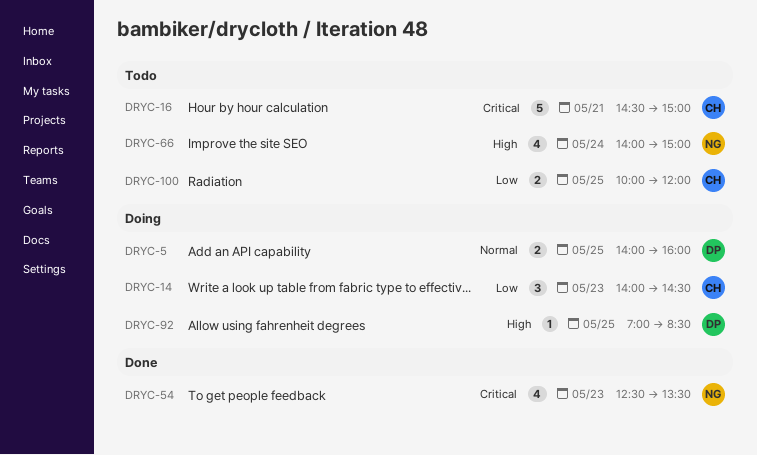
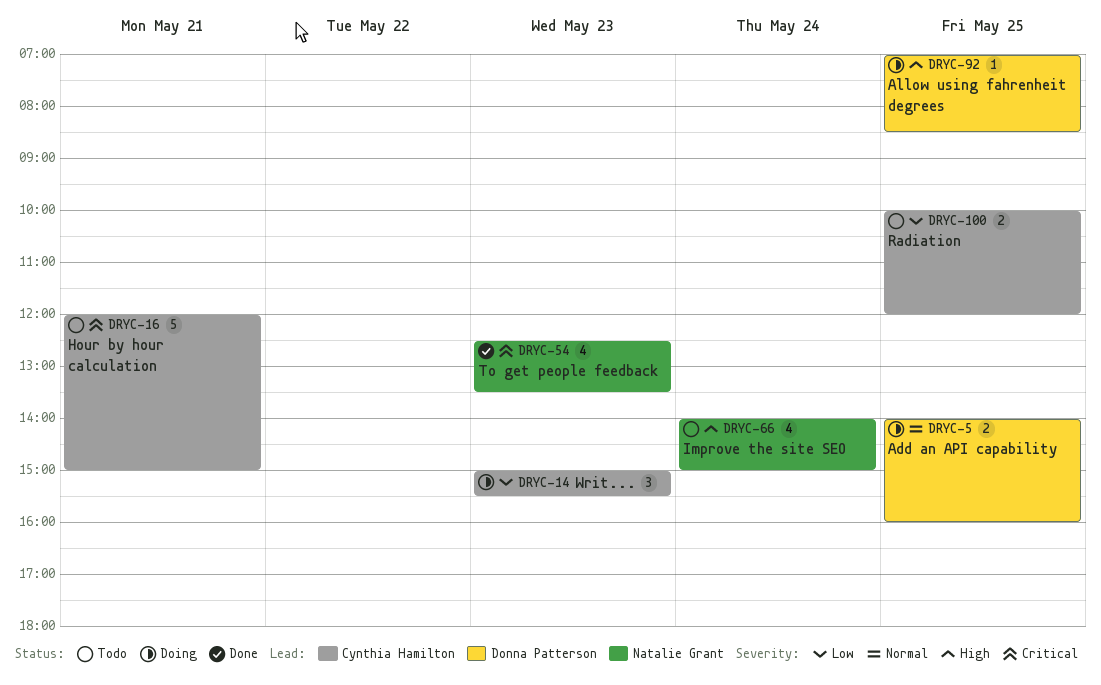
DRYC-14, begins: 14:00 -> 15:00
DRYC-14, ends: 14:30 -> 15:30
DRYC-16, begins: 14:30 -> 12:00

